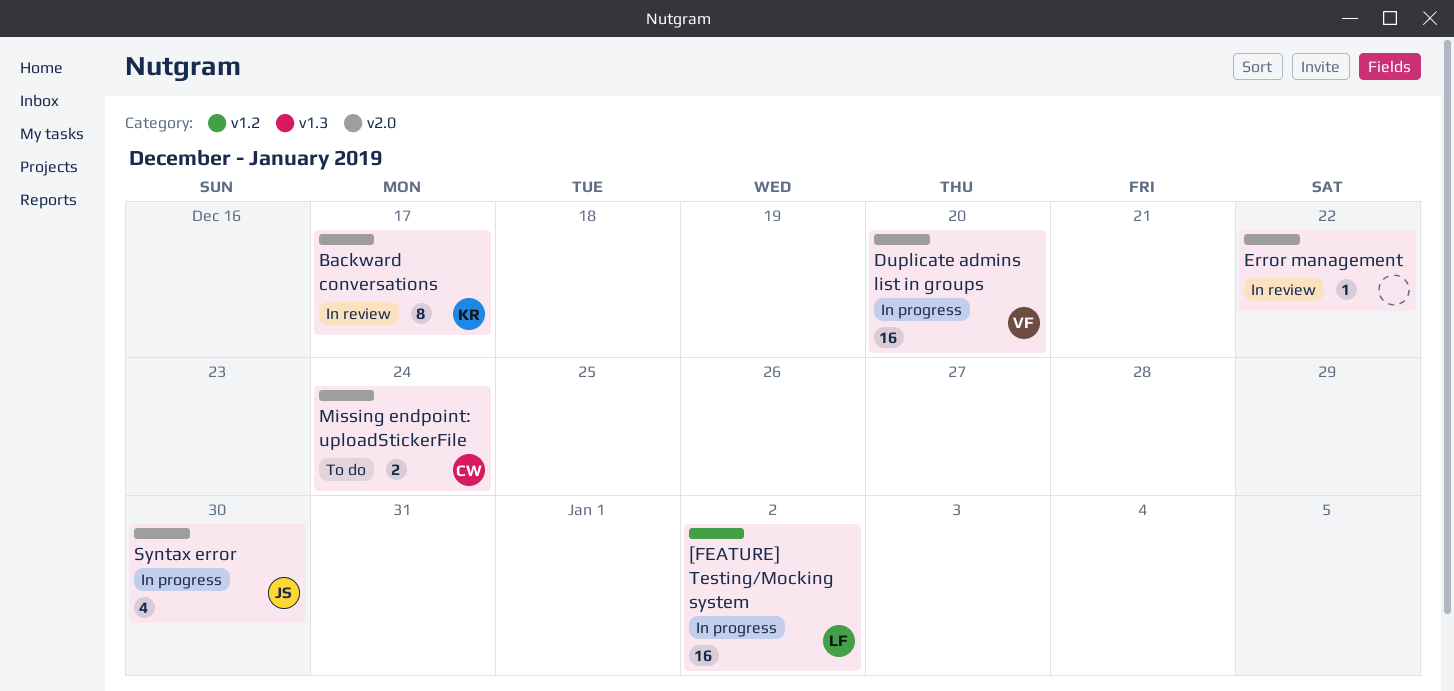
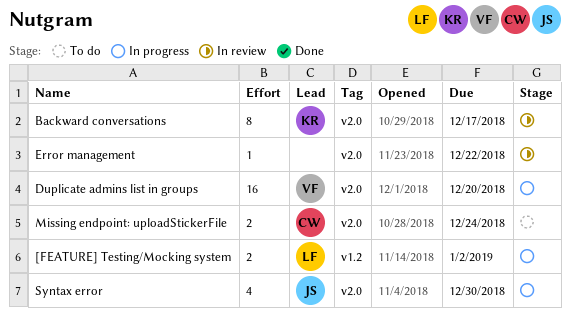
[FEATURE] Testing/Mocking system, estimate: 16 -> 2

